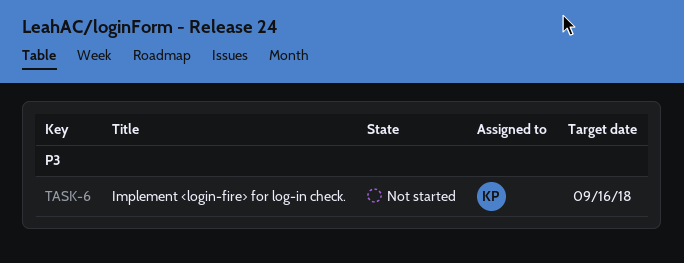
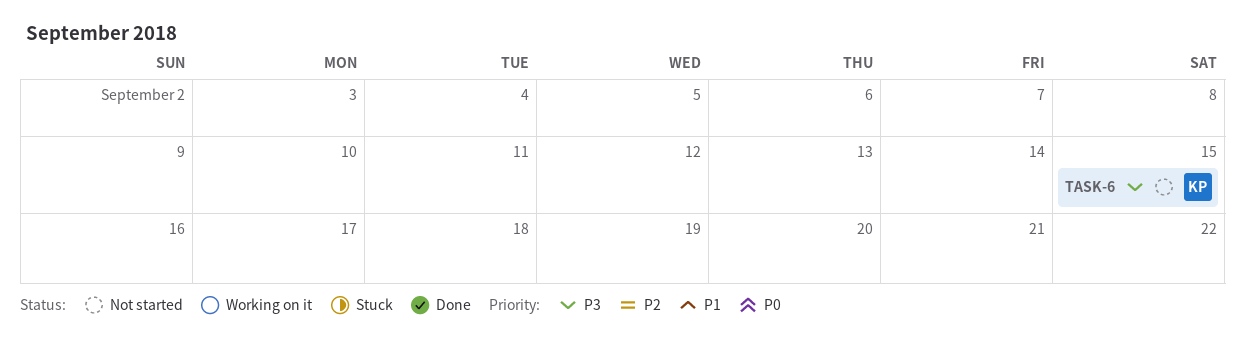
TASK-6, due: Sep 16 -> Sep 15

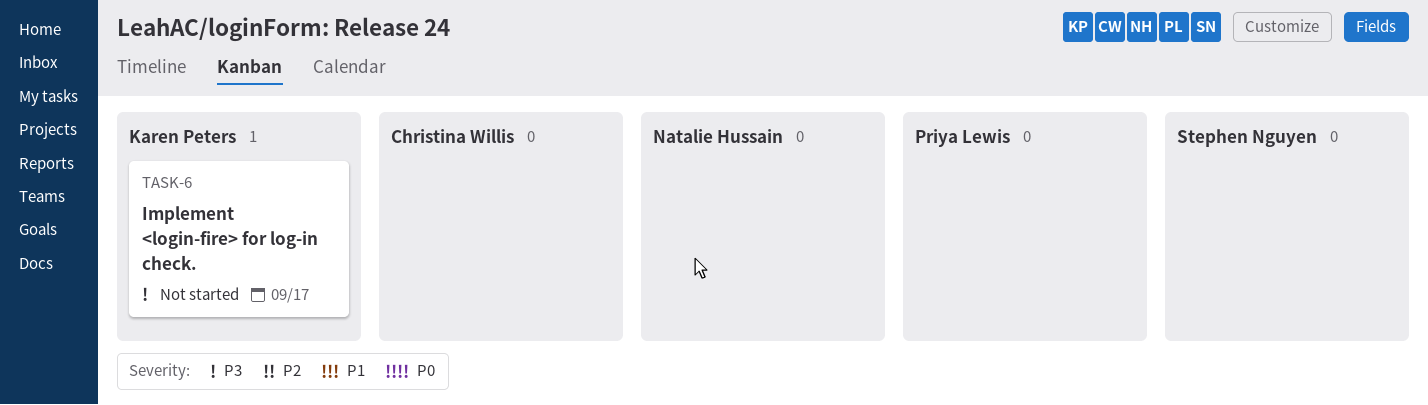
TASK-6, due: Sep 15 -> Sep 17

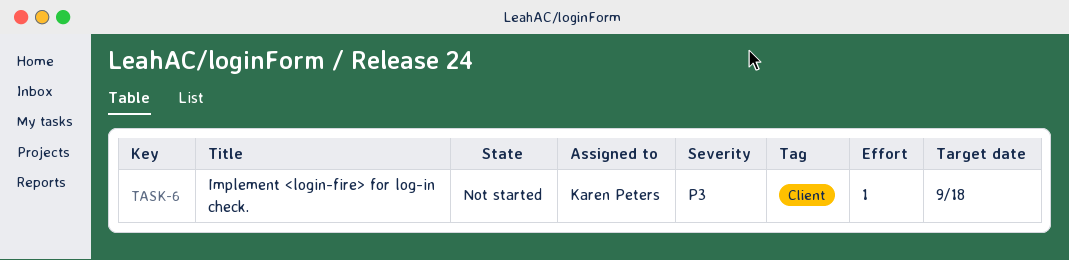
TASK-6, due: Sep 17 -> Sep 18

